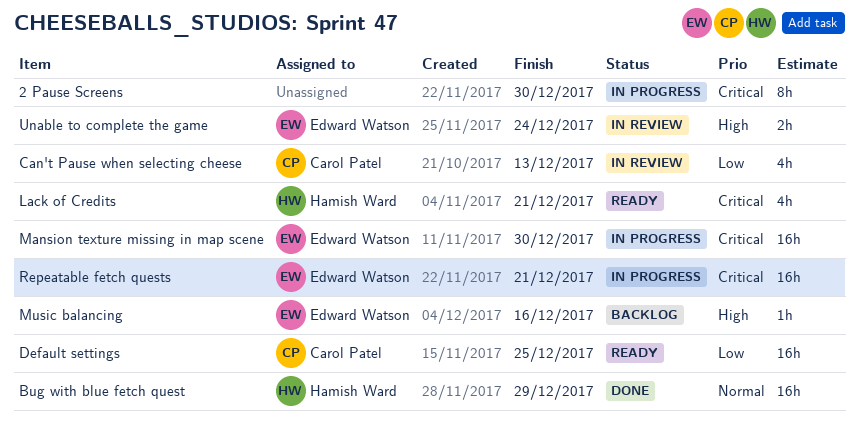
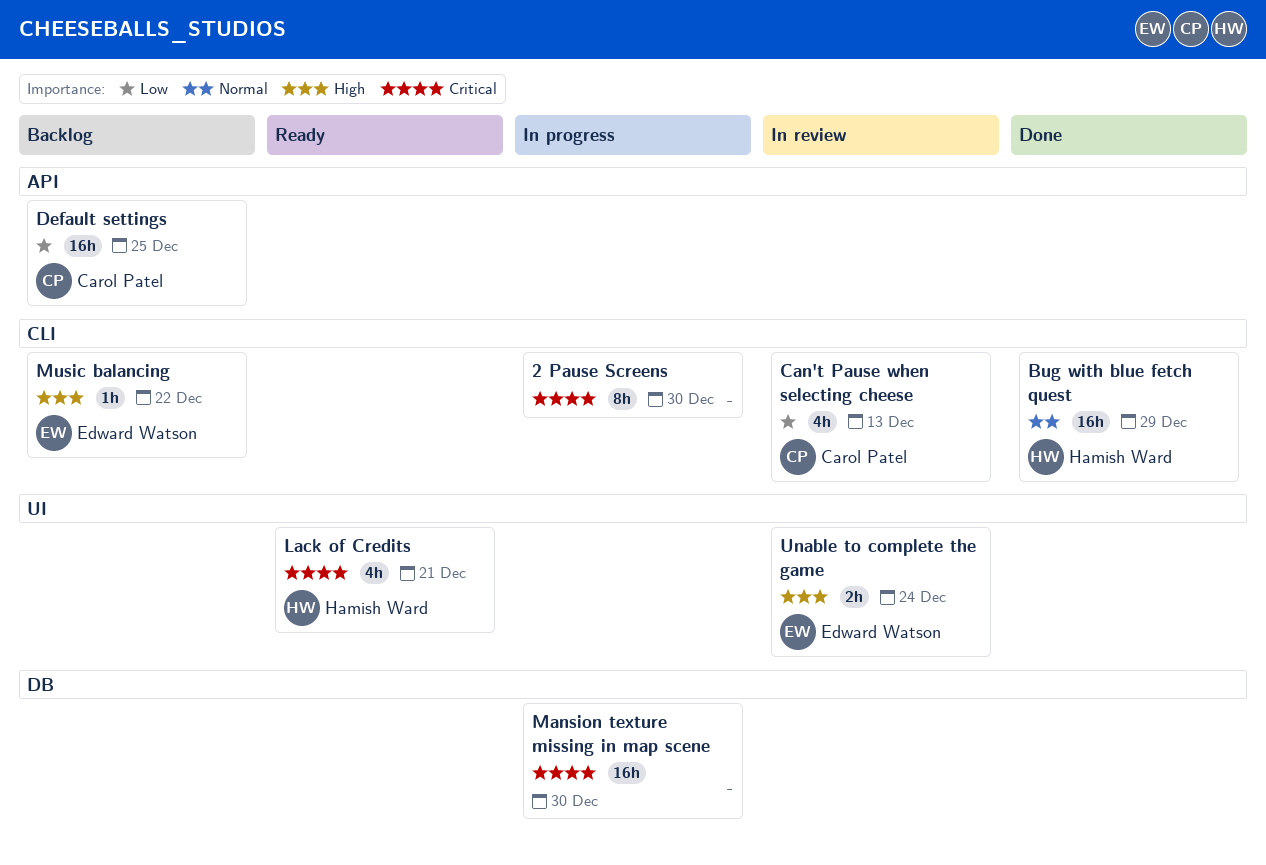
Default settings, status: Ready -> Backlog
Mansion texture missing in map scene, owner: Edward Watson -> none
Music balancing, due: Dec 16 -> Dec 22
Repeatable fetch quests: present -> none

